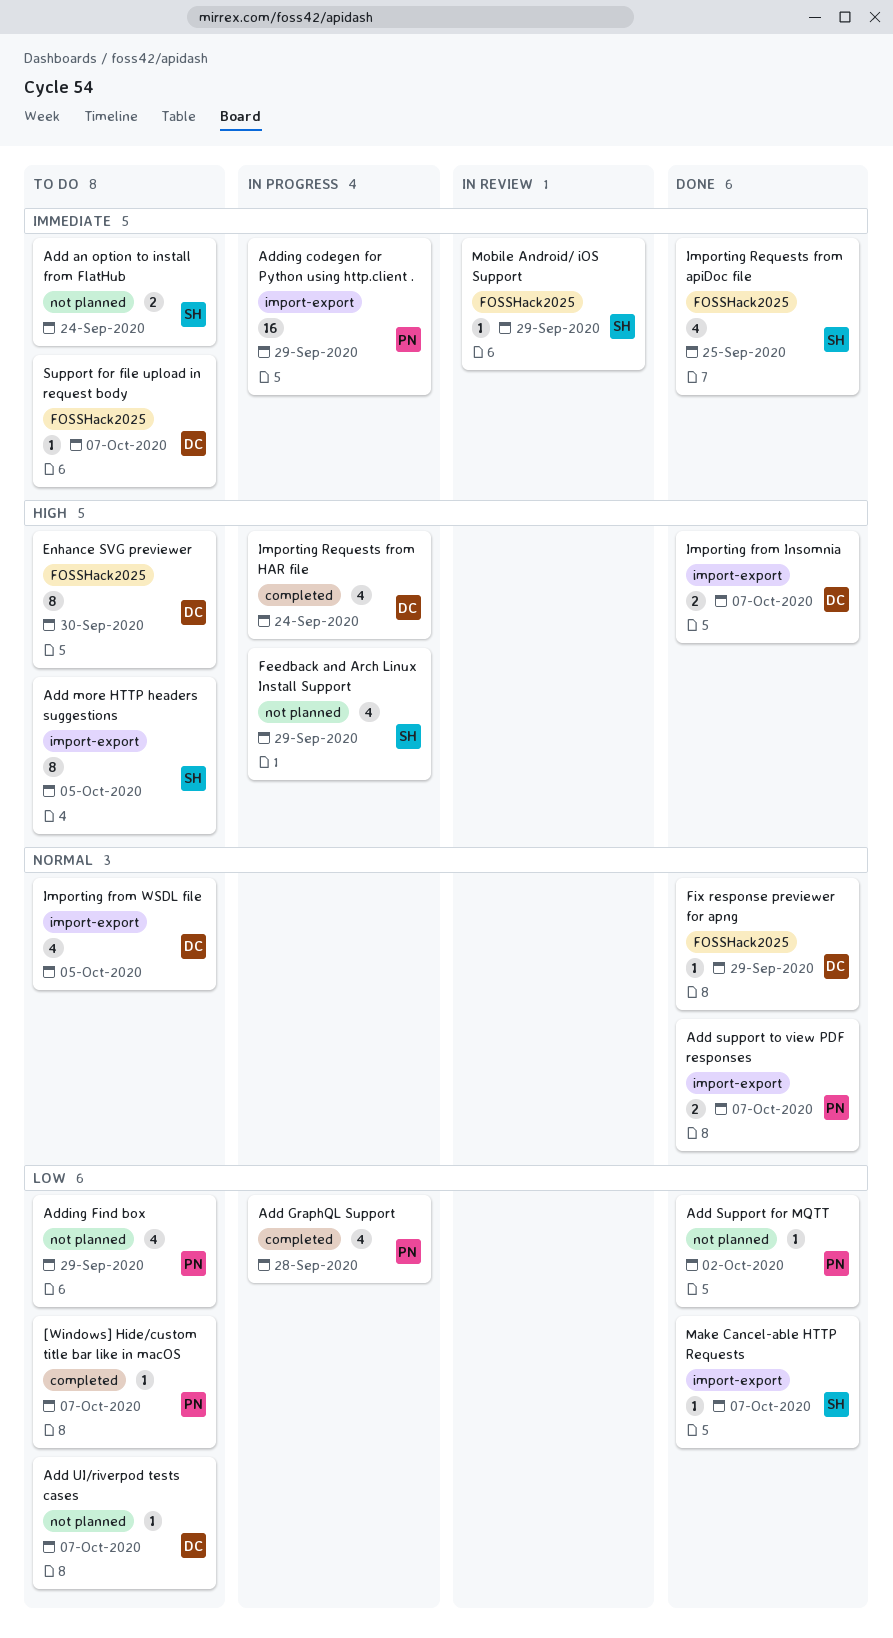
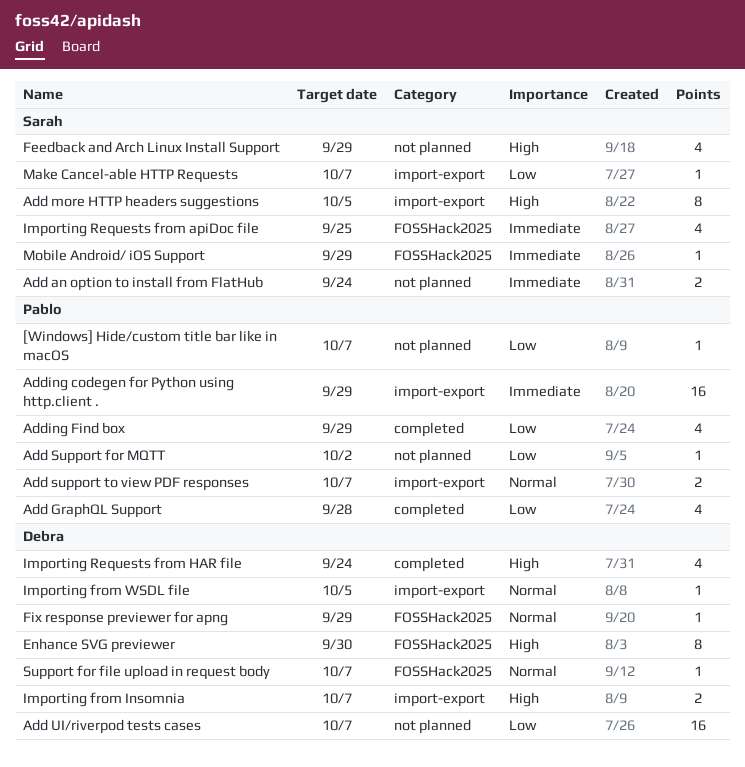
[Windows] Hide/custom title bar like in macOS, label: completed -> not planned
Add UI/riverpod tests cases, estimate: 1 -> 16
Adding Find box, label: not planned -> completed
Importing from WSDL file, estimate: 4 -> 1
Support for file upload in request body, priority: Immediate -> Normal

